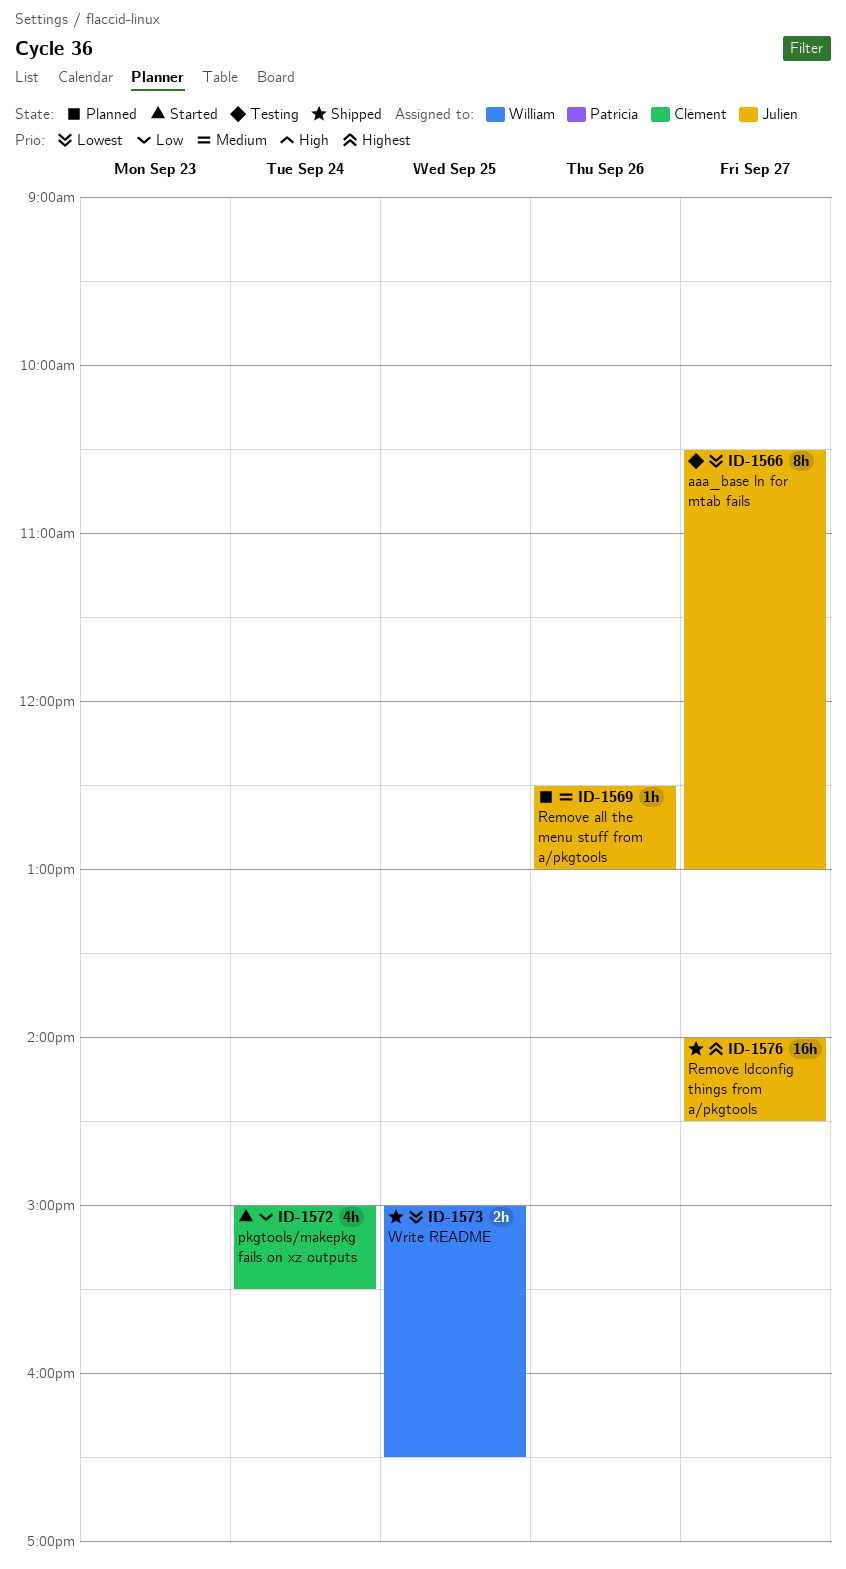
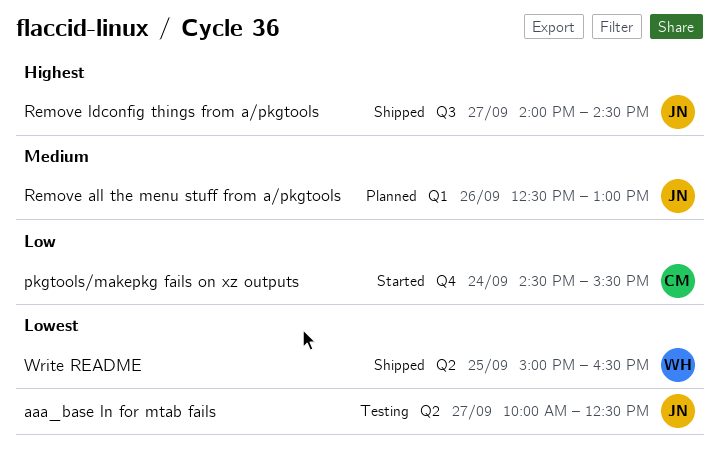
aaa_base ln for mtab fails, begins: 10:30 -> 10:00
aaa_base ln for mtab fails, ends: 13:00 -> 12:30
pkgtools/makepkg fails on xz outputs, begins: 15:00 -> 14:30

